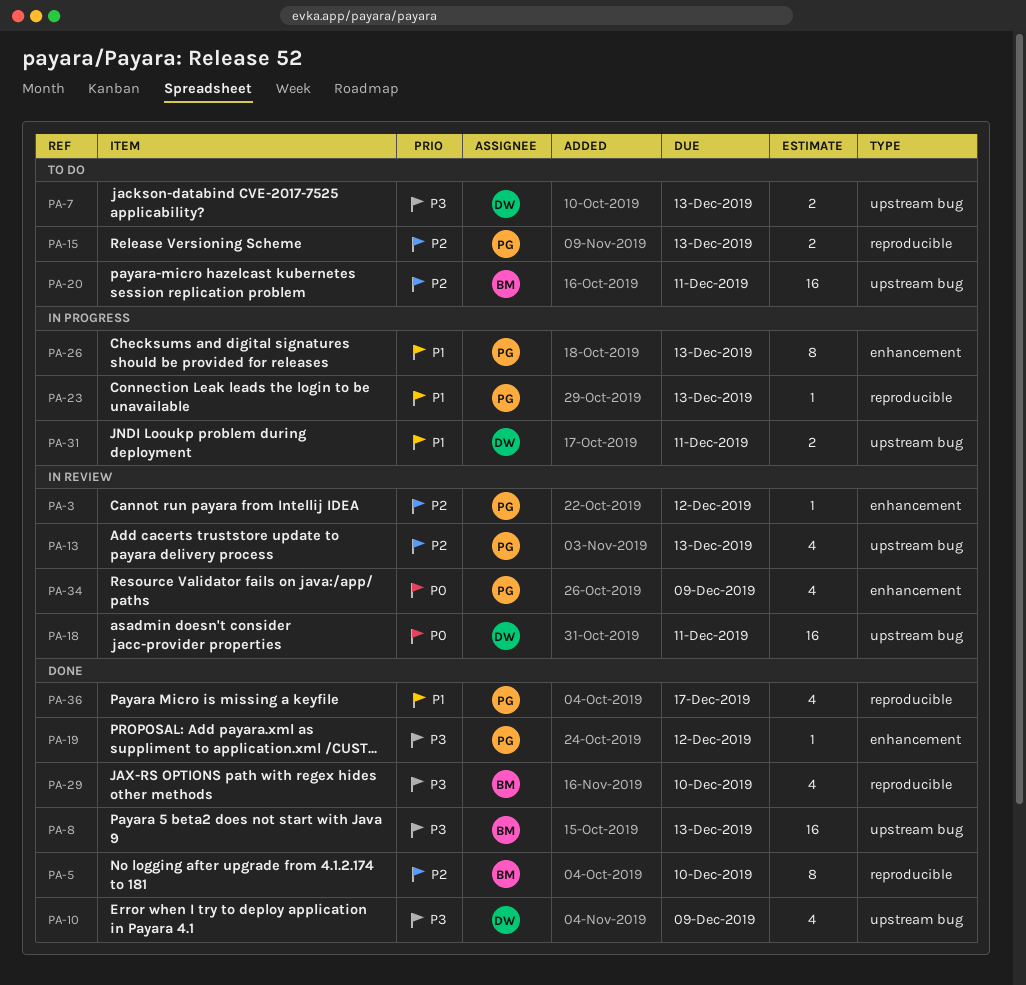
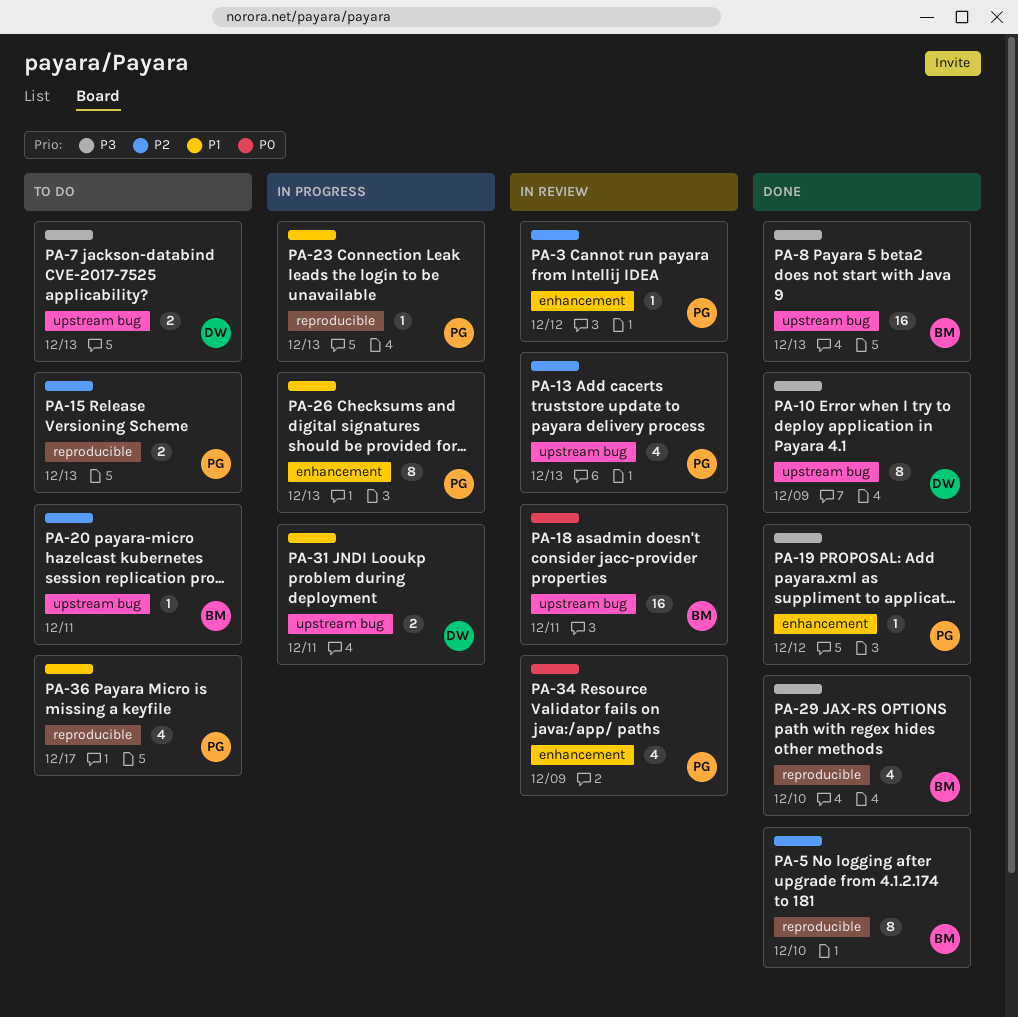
PA-10, estimate: 4 -> 8
PA-18, owner: DW -> BM
PA-20, estimate: 16 -> 1
PA-36, status: Done -> To do

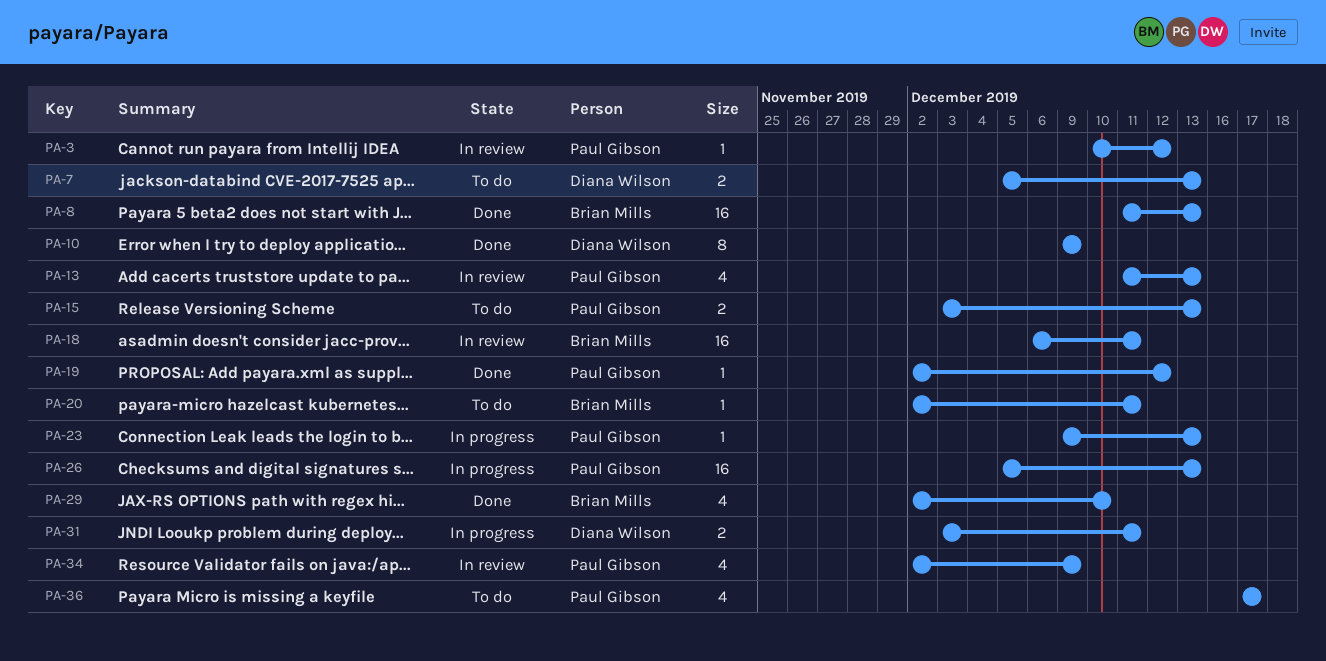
PA-5: present -> none
PA-26, estimate: 8 -> 16

